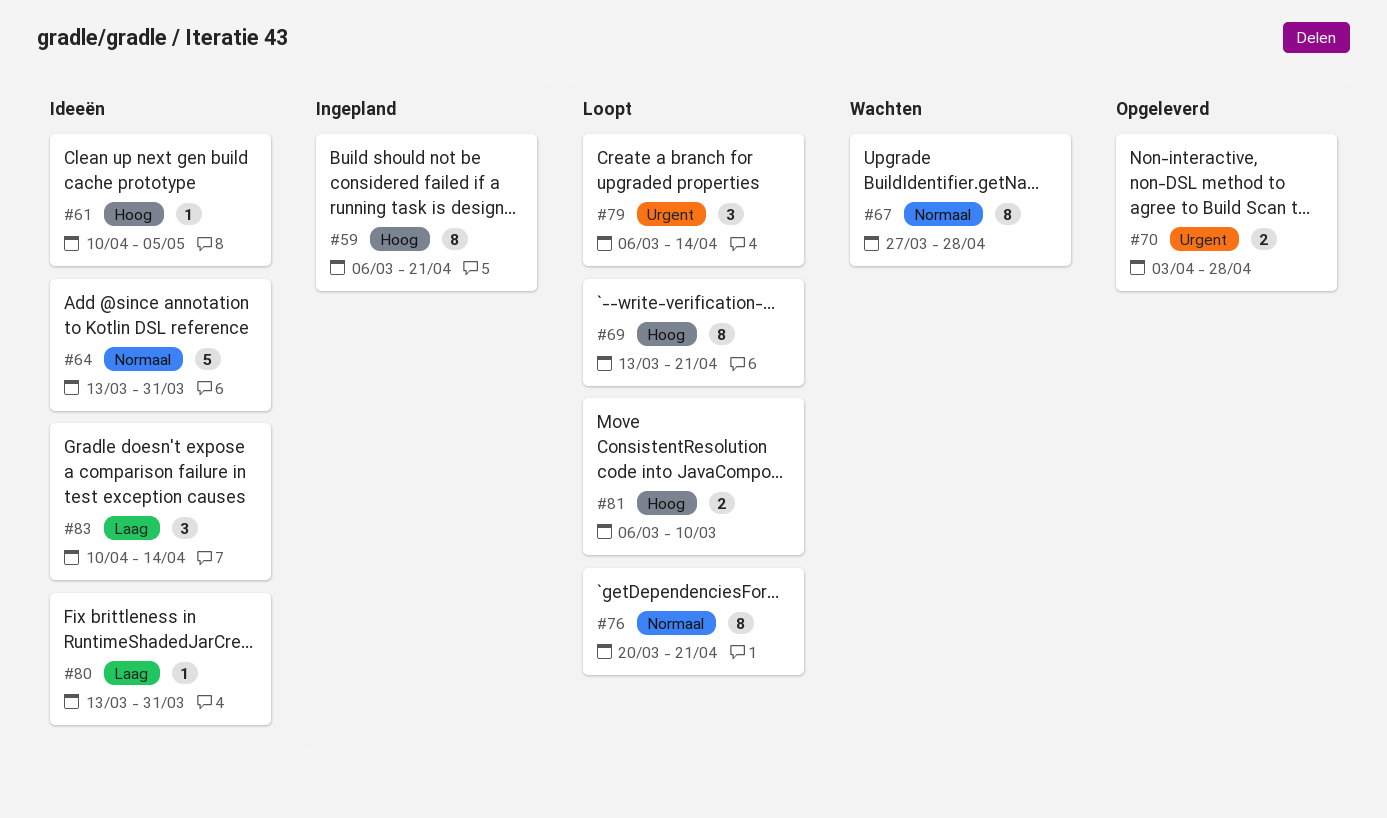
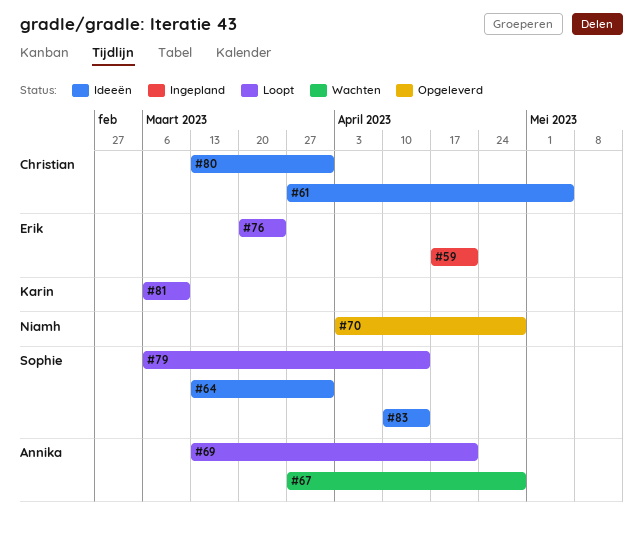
#59, start: Mar 6 -> Apr 17
#61, start: Apr 10 -> Mar 27
#76, due: Apr 21 -> Mar 24

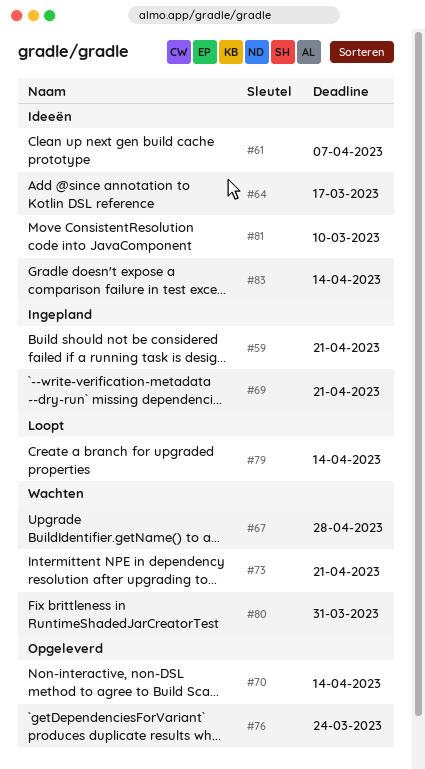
#61, due: May 5 -> Apr 7
#64, due: Mar 31 -> Mar 17
#69, status: Loopt -> Ingepland
#70, due: Apr 28 -> Apr 14
#73: none -> present
#76, status: Loopt -> Opgeleverd
#80, status: Ideeën -> Wachten
#81, status: Loopt -> Ideeën

